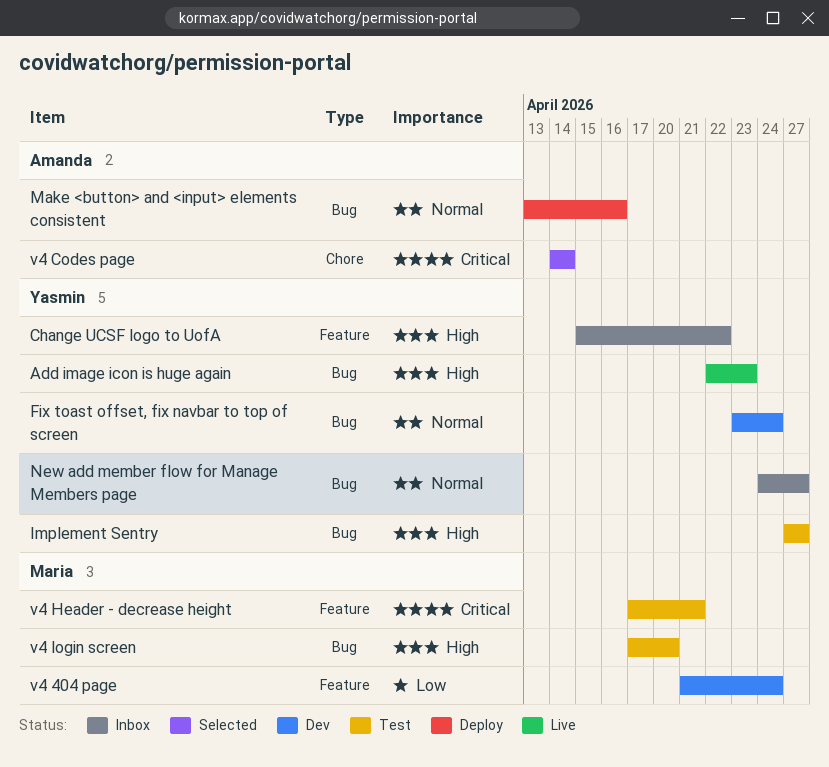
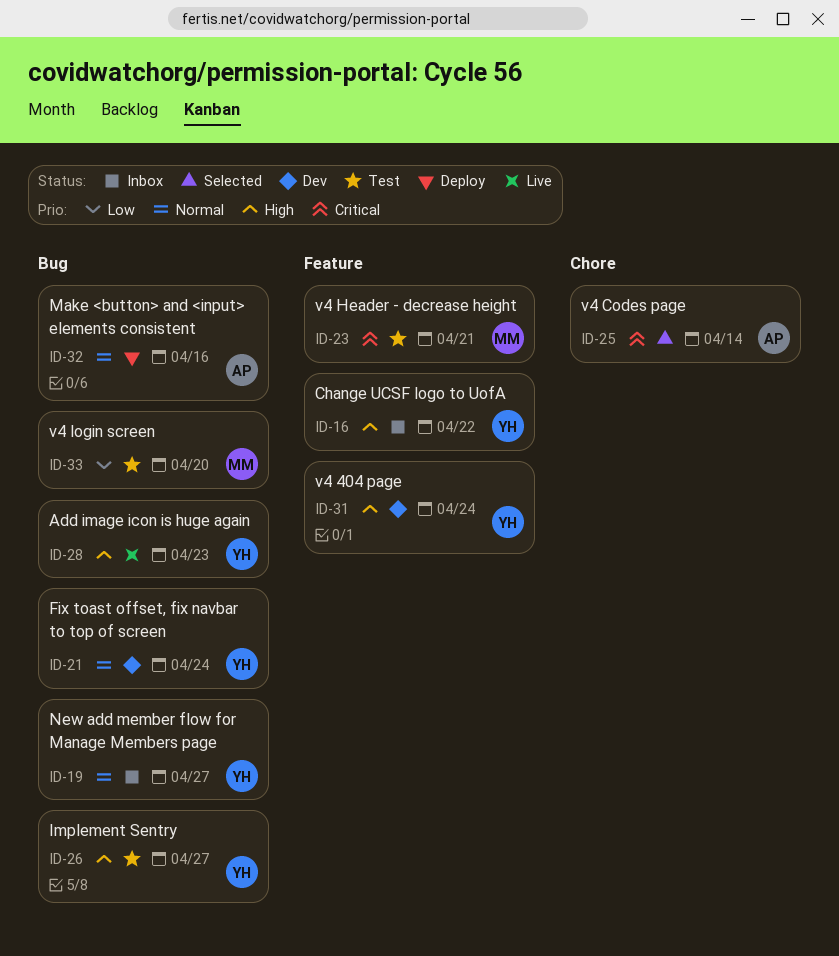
v4 404 page, owner: Maria -> Yasmin
v4 404 page, priority: Low -> High
v4 login screen, priority: High -> Low

